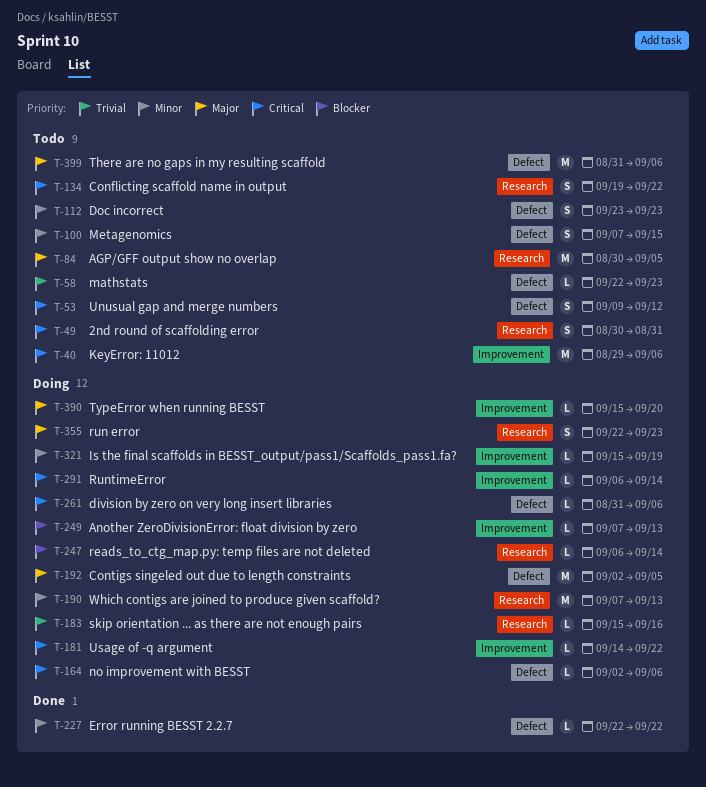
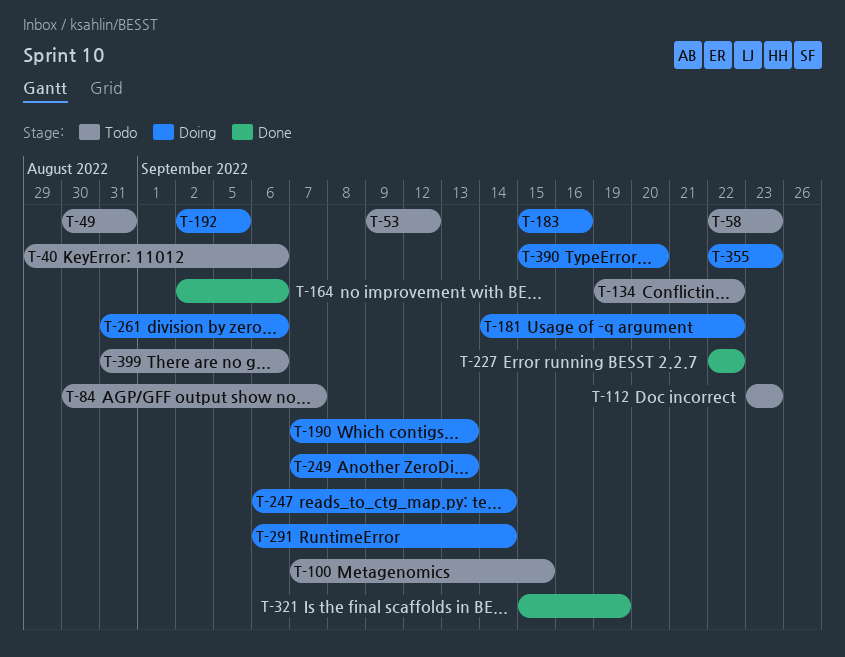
T-84, due: Sep 5 -> Sep 7
T-164, status: Doing -> Done
T-321, status: Doing -> Done

